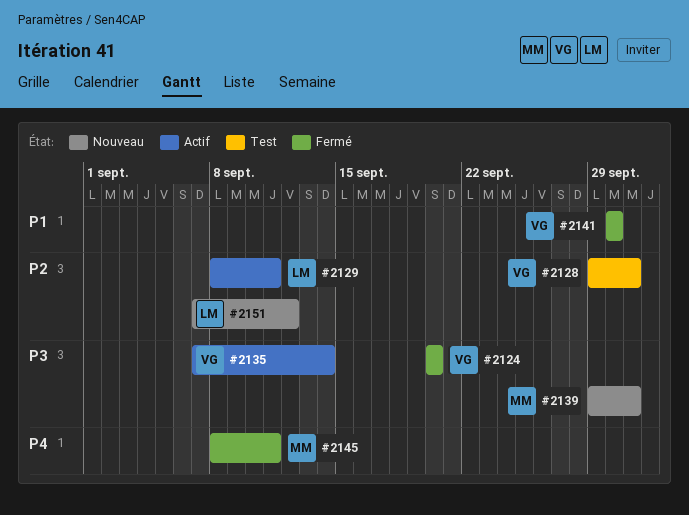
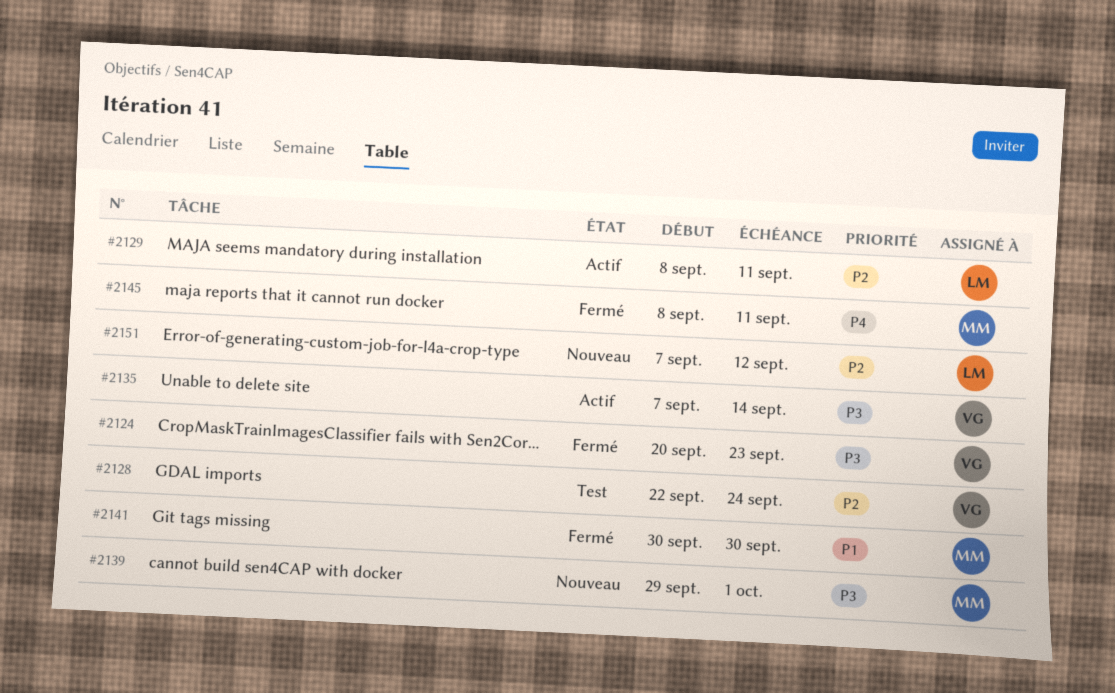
#2124, due: Sep 20 -> Sep 23
#2128, start: Sep 29 -> Sep 22
#2128, due: Oct 1 -> Sep 24
#2141, owner: VG -> MM

